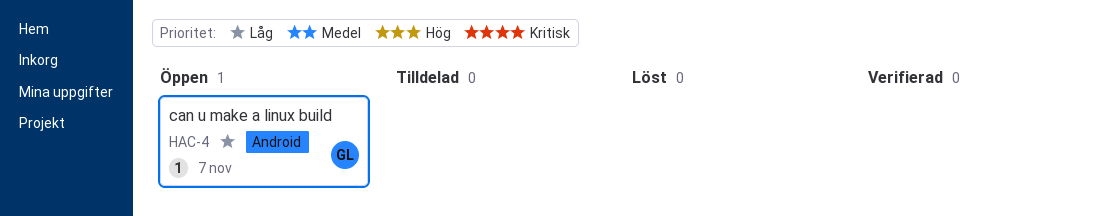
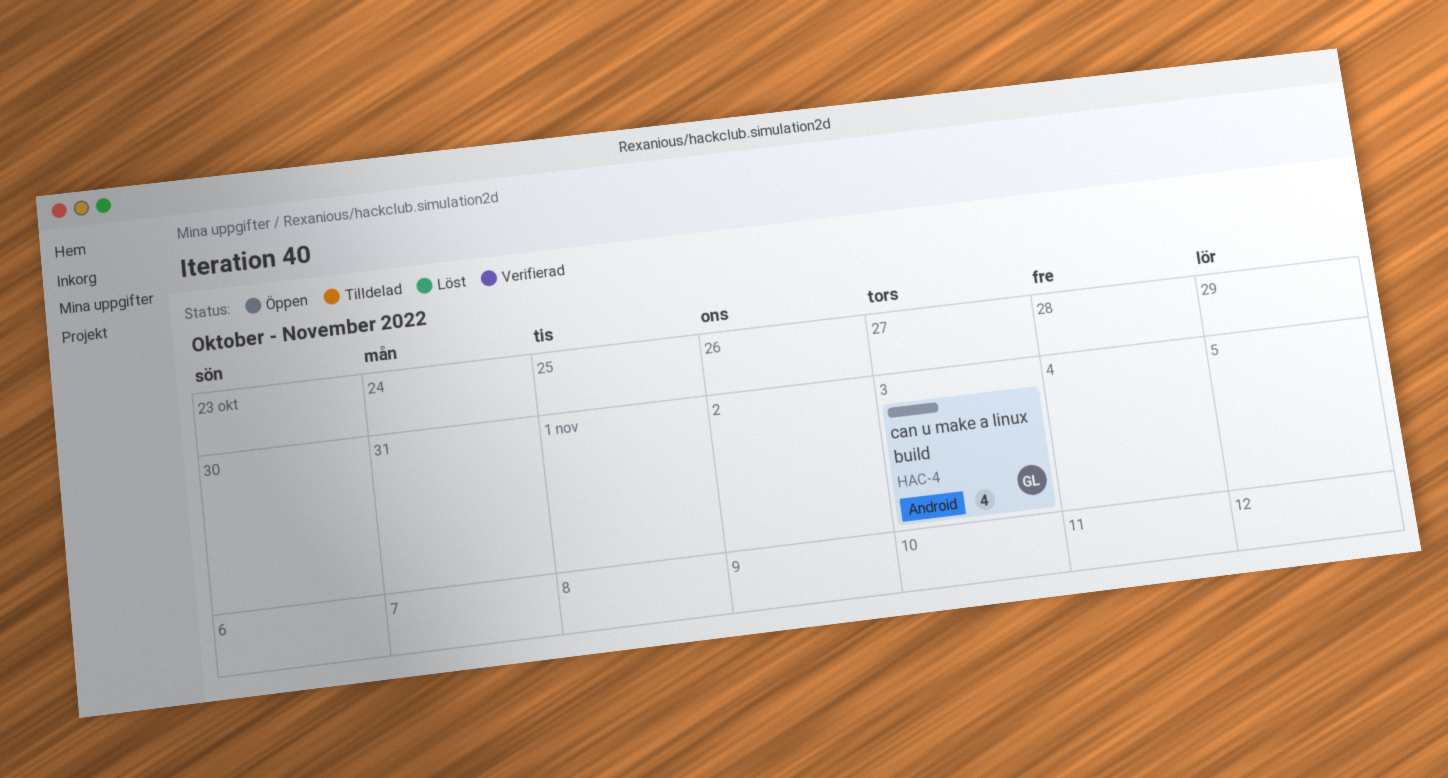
HAC-4, estimate: 1 -> 4
HAC-4, due: Nov 7 -> Nov 3

